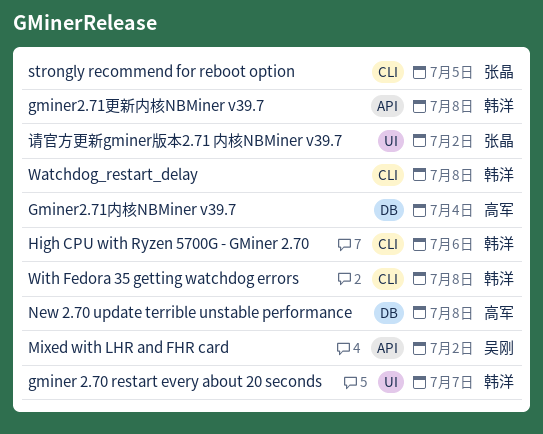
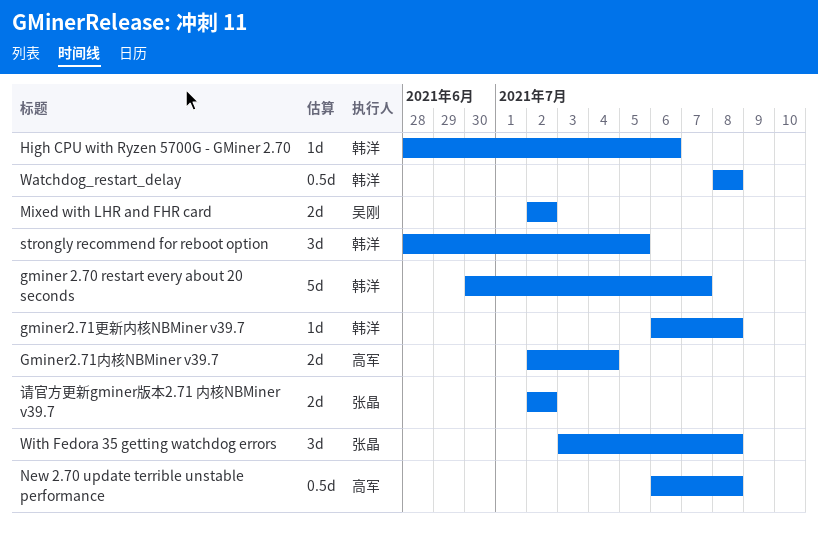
strongly recommend for reboot option, owner: 张晶 -> 韩洋
With Fedora 35 getting watchdog errors, owner: 韩洋 -> 张晶

